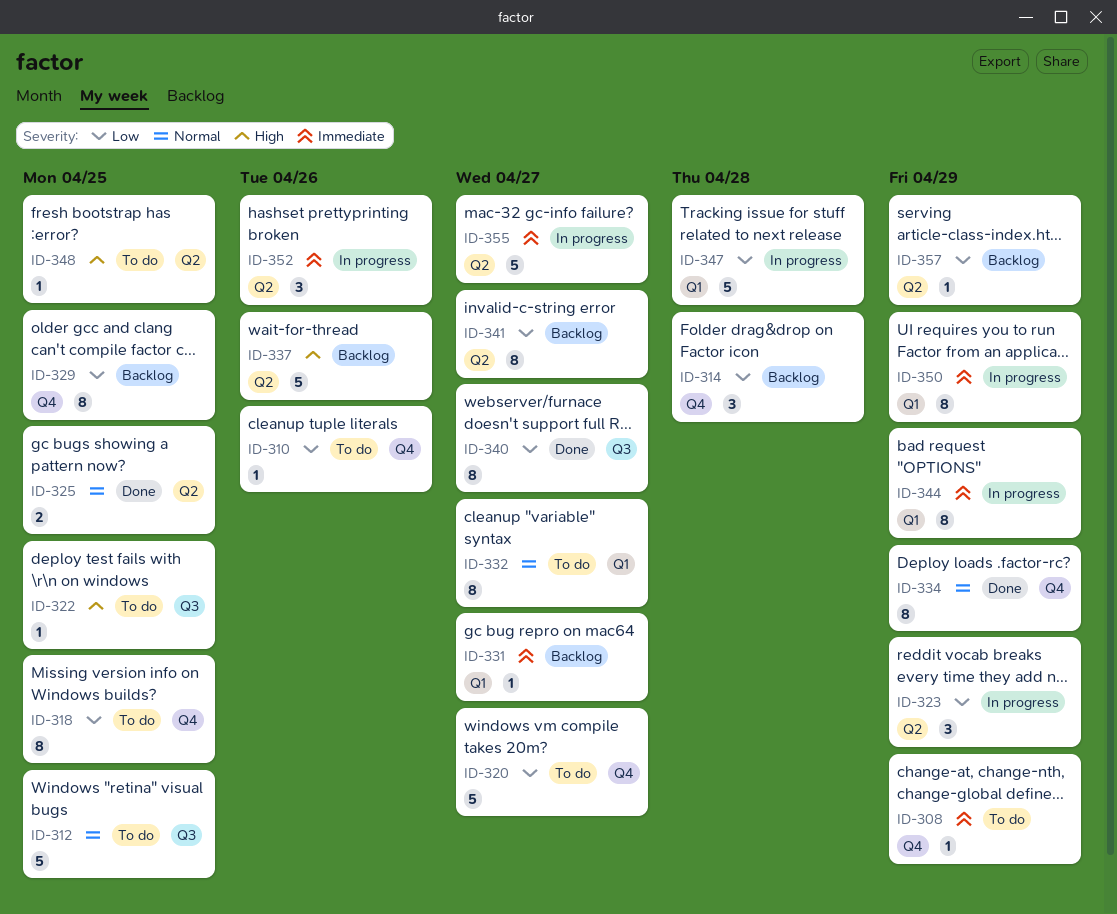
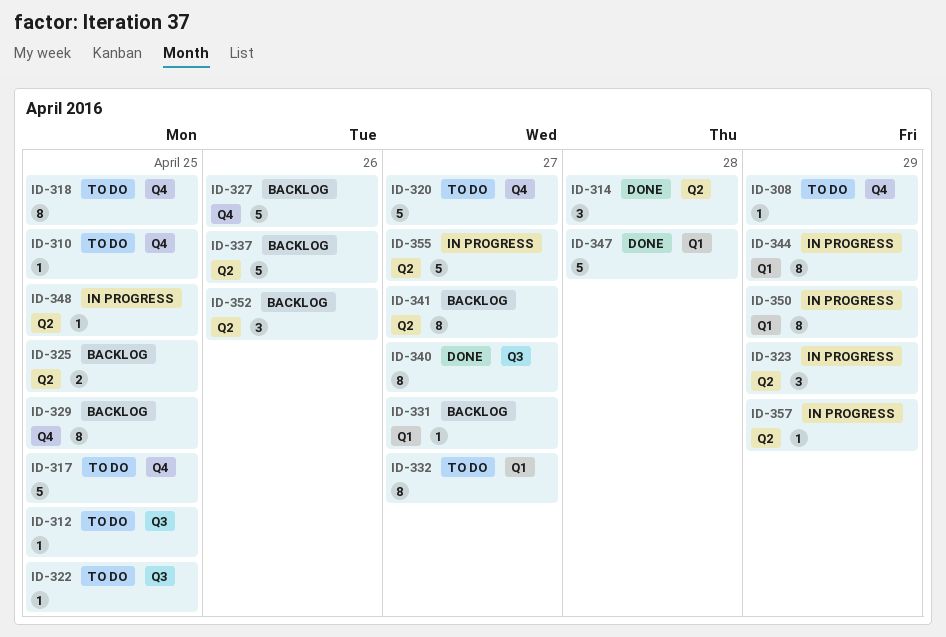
ID-310, due: Apr 26 -> Apr 25
ID-312, estimate: 5 -> 1
ID-314, status: Backlog -> Done
ID-314, label: Q4 -> Q2
ID-317: none -> present
ID-325, status: Done -> Backlog
ID-327: none -> present
ID-334: present -> none
ID-347, status: In progress -> Done
ID-348, status: To do -> In progress
ID-352, status: In progress -> Backlog
ID-357, status: Backlog -> In progress

